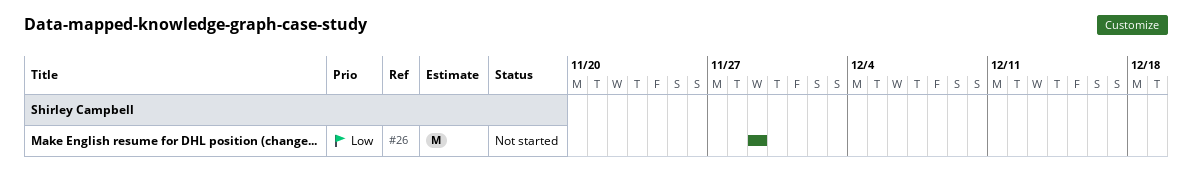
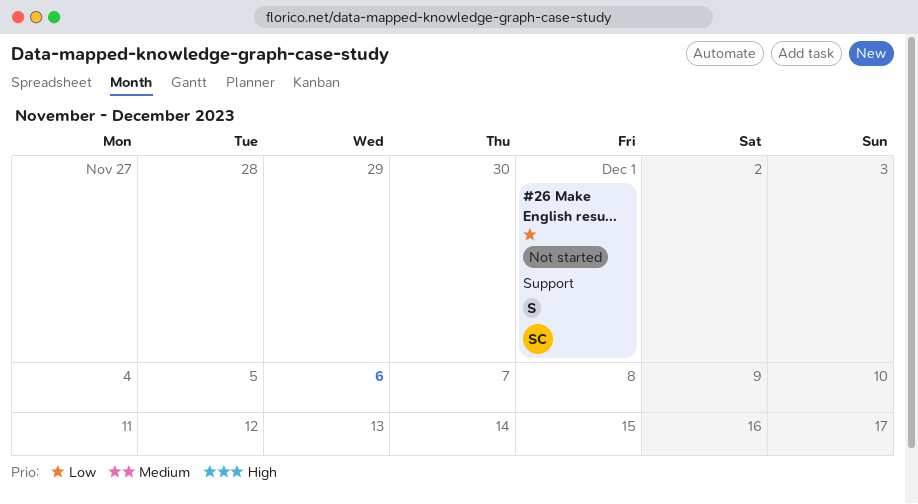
#26, estimate: M -> S
#26, due: Nov 29 -> Dec 1

